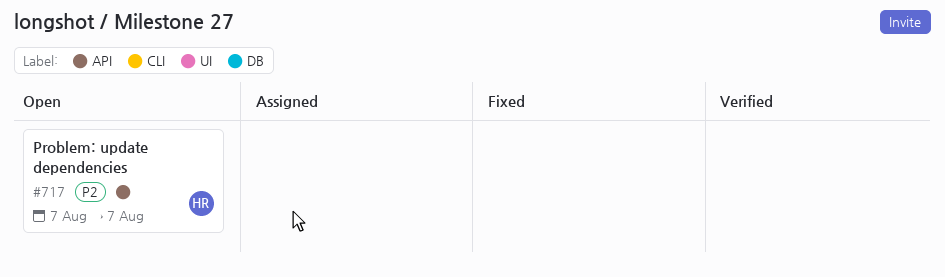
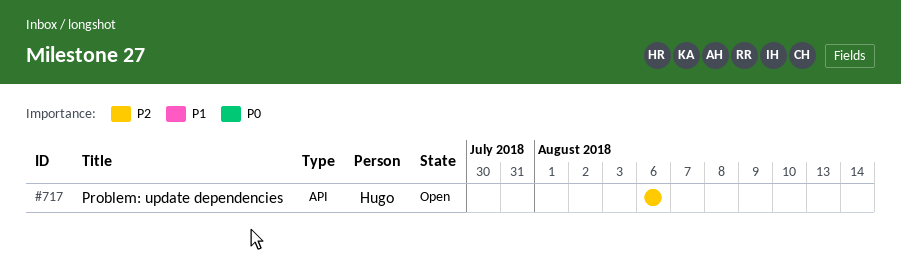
#717, start: Aug 7 -> Aug 6
#717, due: Aug 7 -> Aug 6

